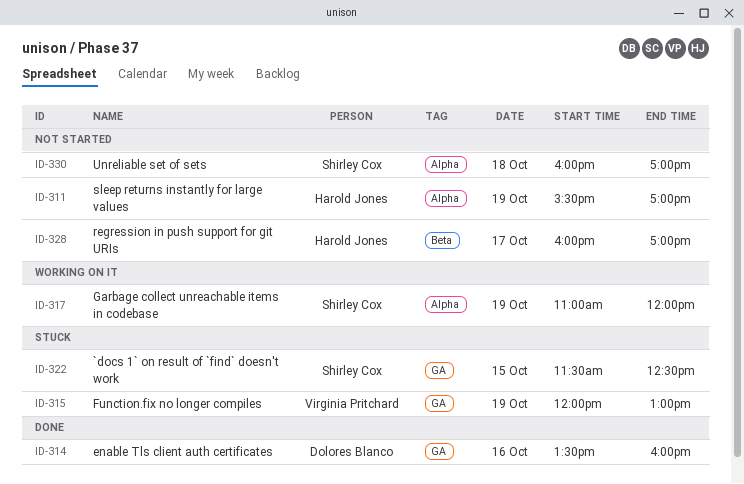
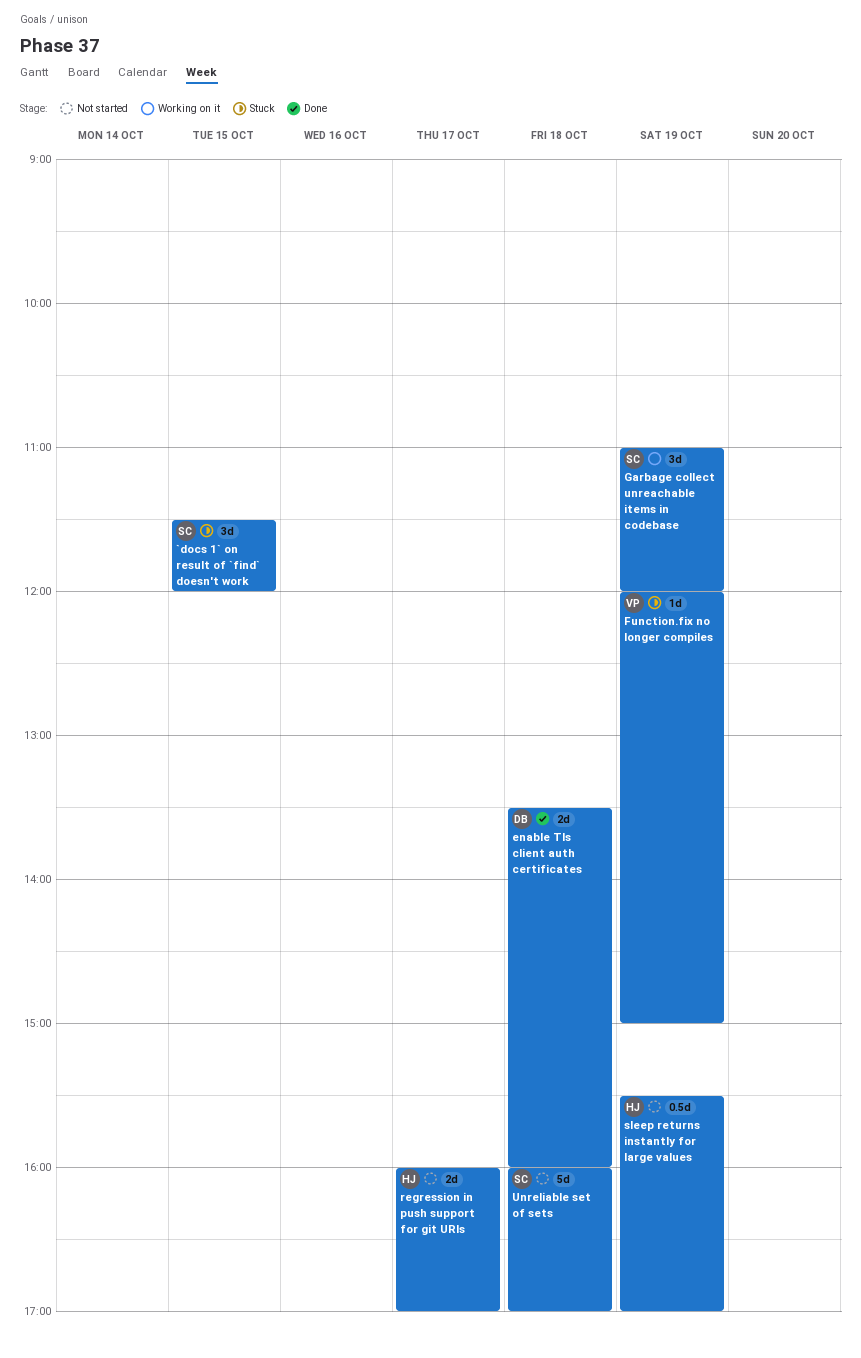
`docs 1` on result of `find` doesn't work, ends: 12:30 -> 12:00
enable Tls client auth certificates, day: Oct 16 -> Oct 18
Function.fix no longer compiles, ends: 13:00 -> 15:00

